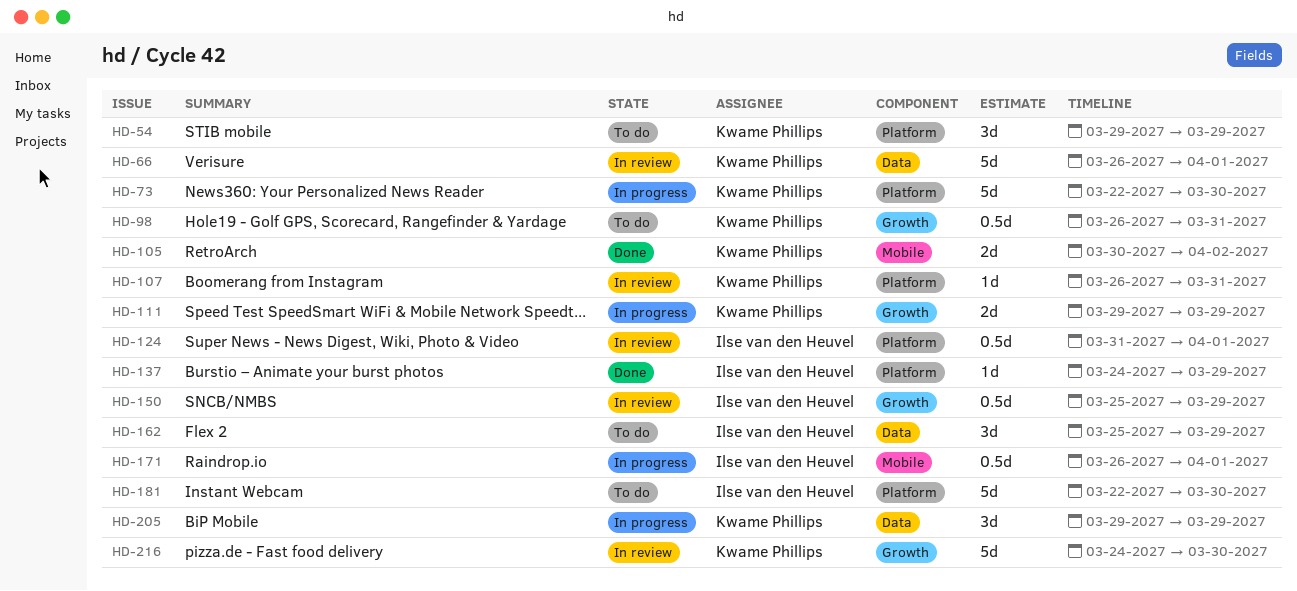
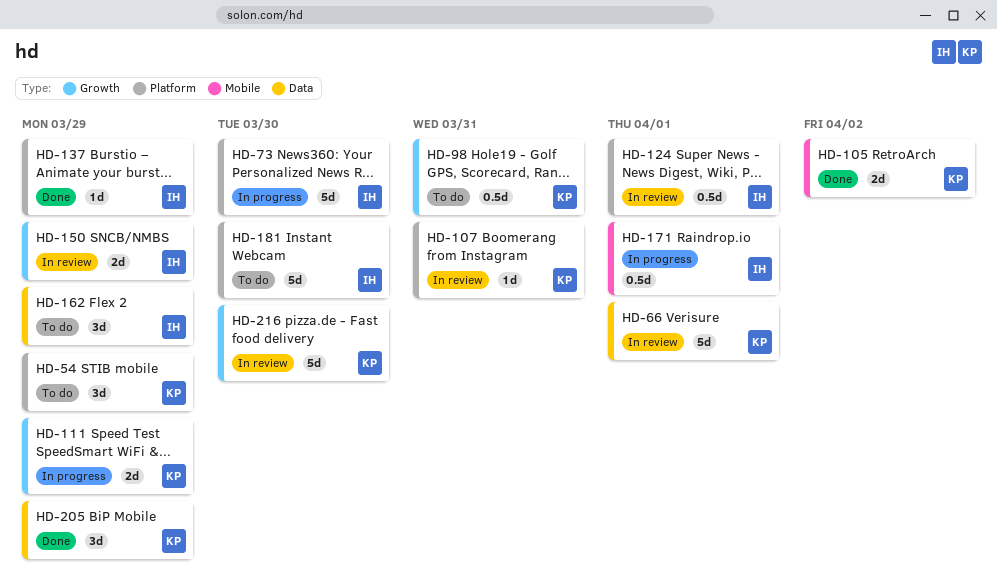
HD-73, owner: Kwame Phillips -> Ilse van den Heuvel
HD-150, estimate: 0.5d -> 2d
HD-205, status: In progress -> Done

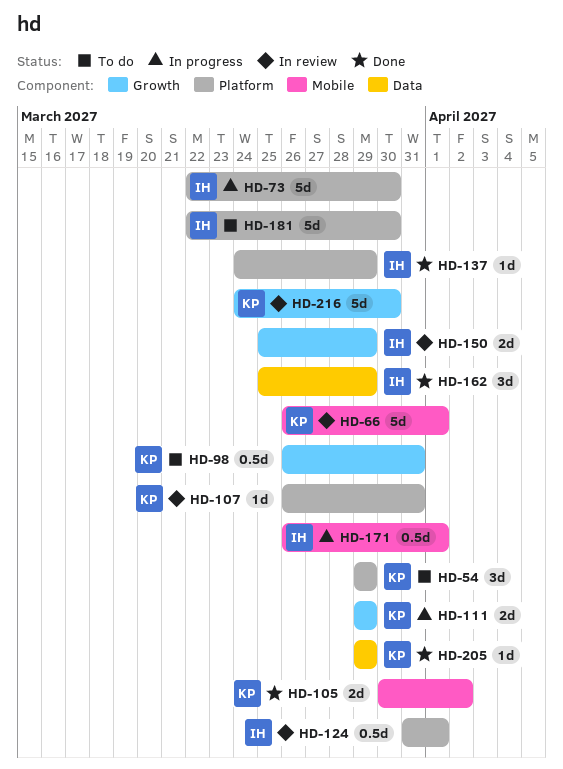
HD-66, label: Data -> Mobile
HD-162, status: To do -> Done
HD-205, estimate: 3d -> 1d

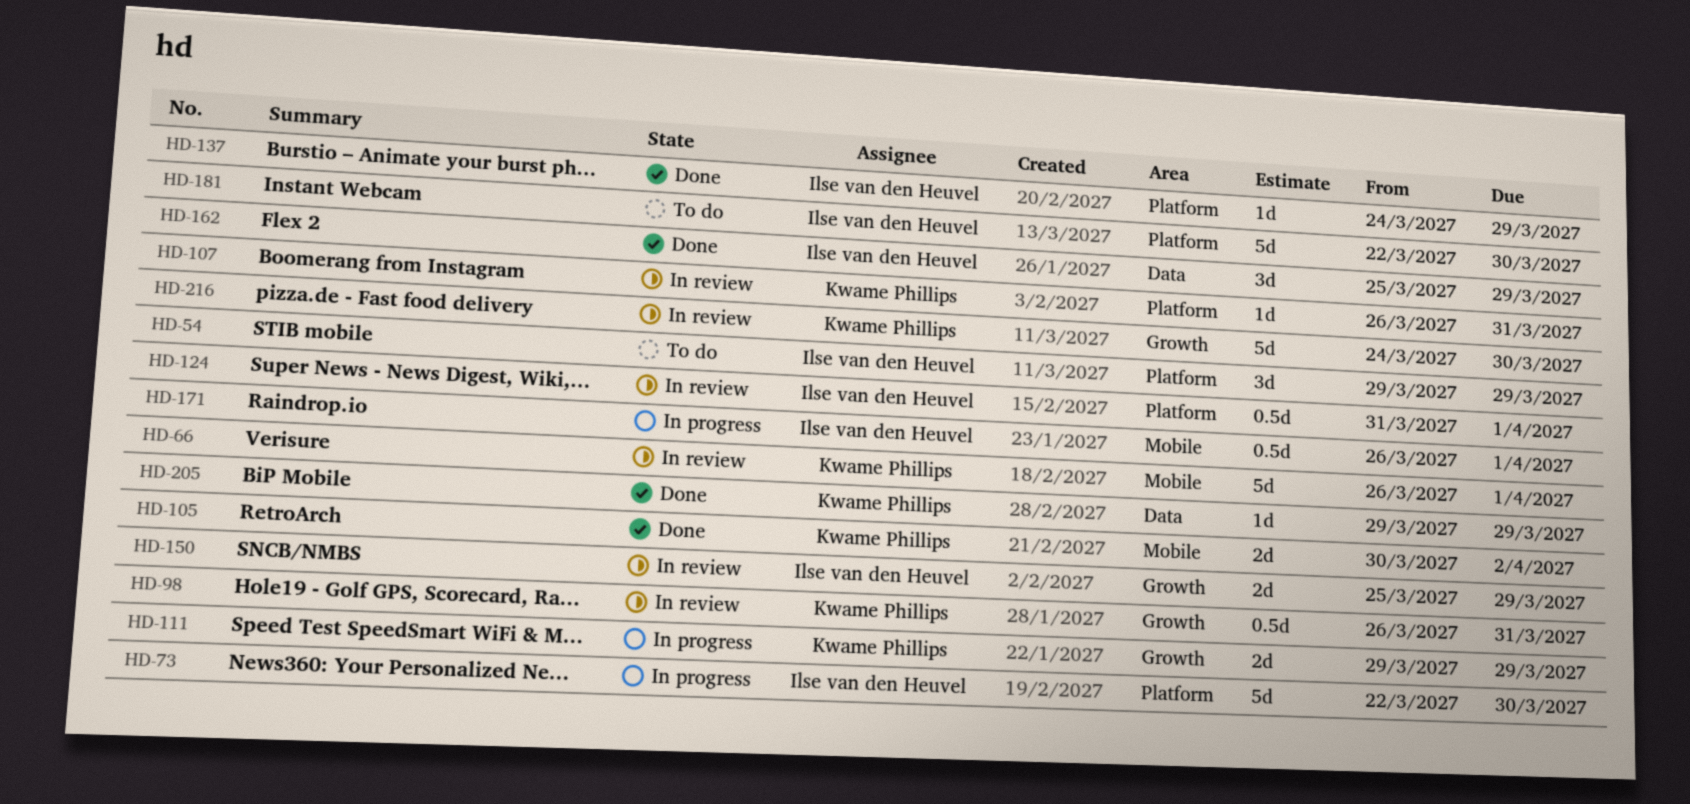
HD-54, owner: Kwame Phillips -> Ilse van den Heuvel
HD-98, status: To do -> In review

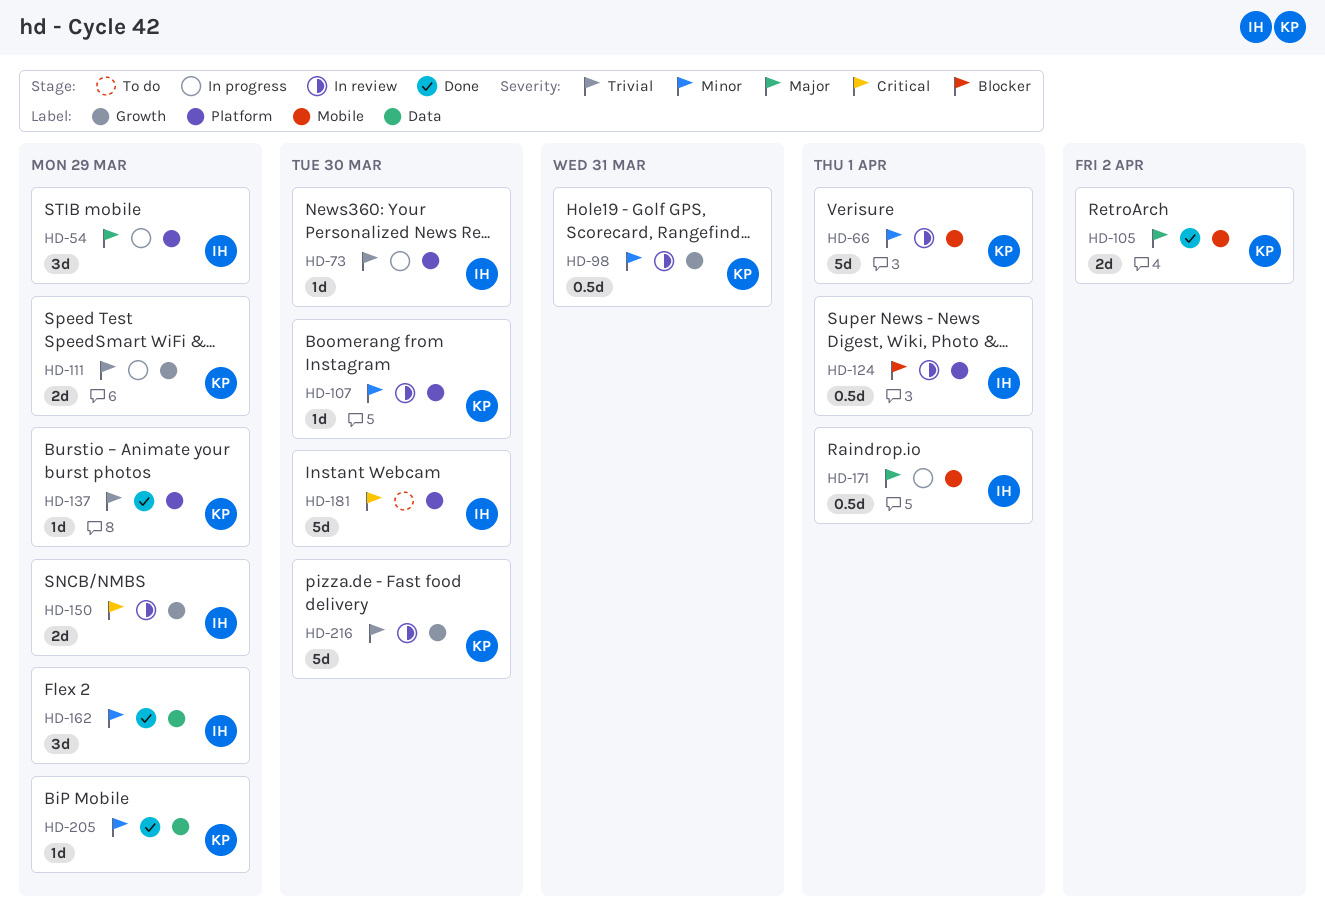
HD-54, status: To do -> In progress
HD-73, estimate: 5d -> 1d
HD-107, due: Mar 31 -> Mar 30
HD-137, owner: Ilse van den Heuvel -> Kwame Phillips

